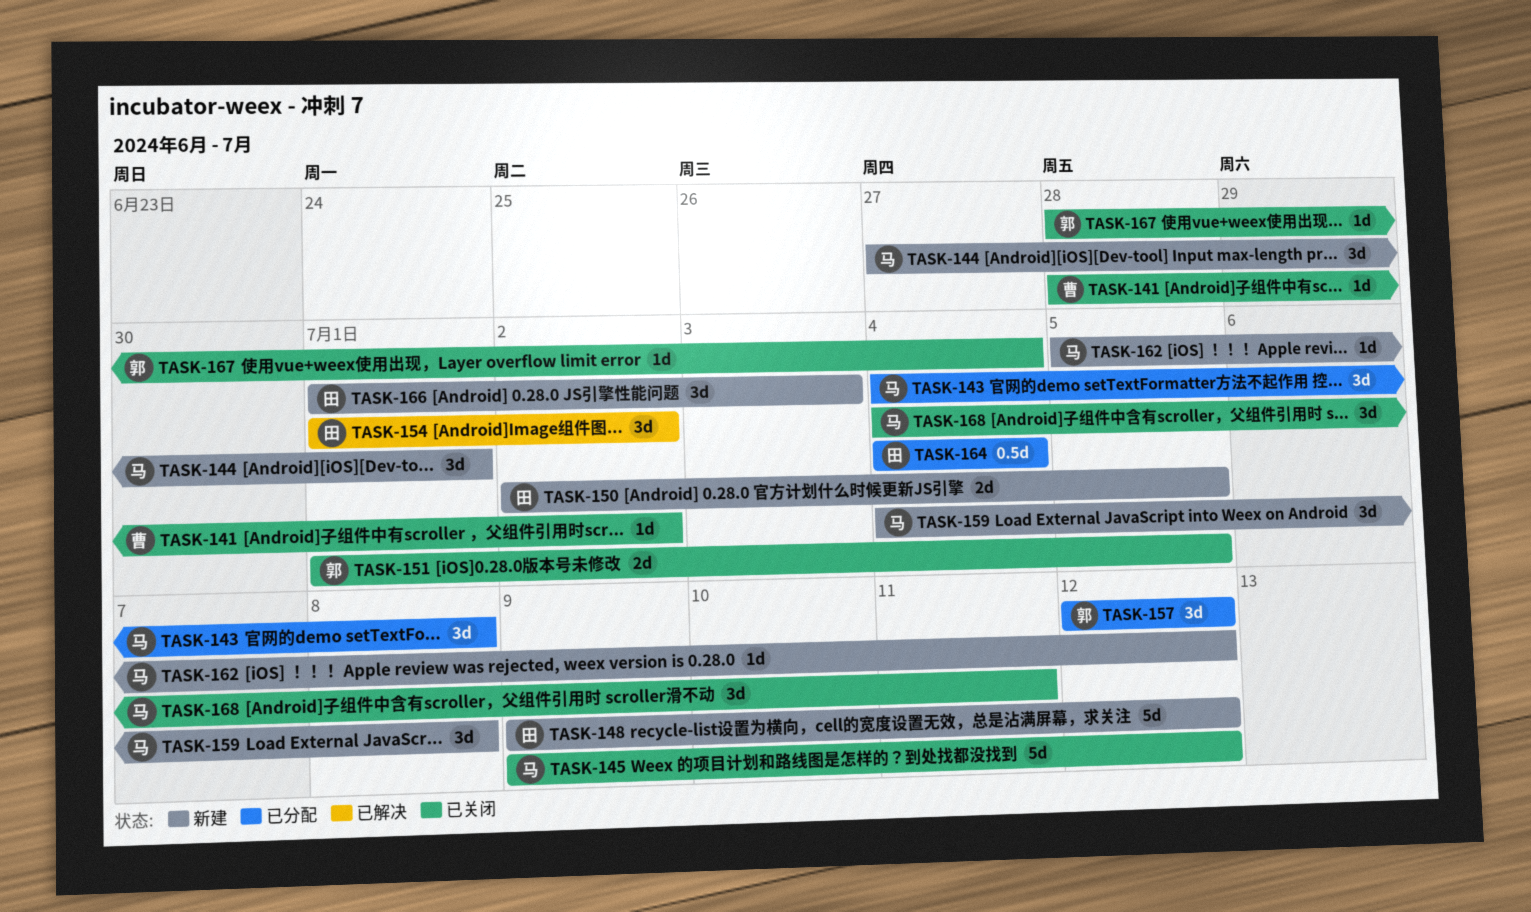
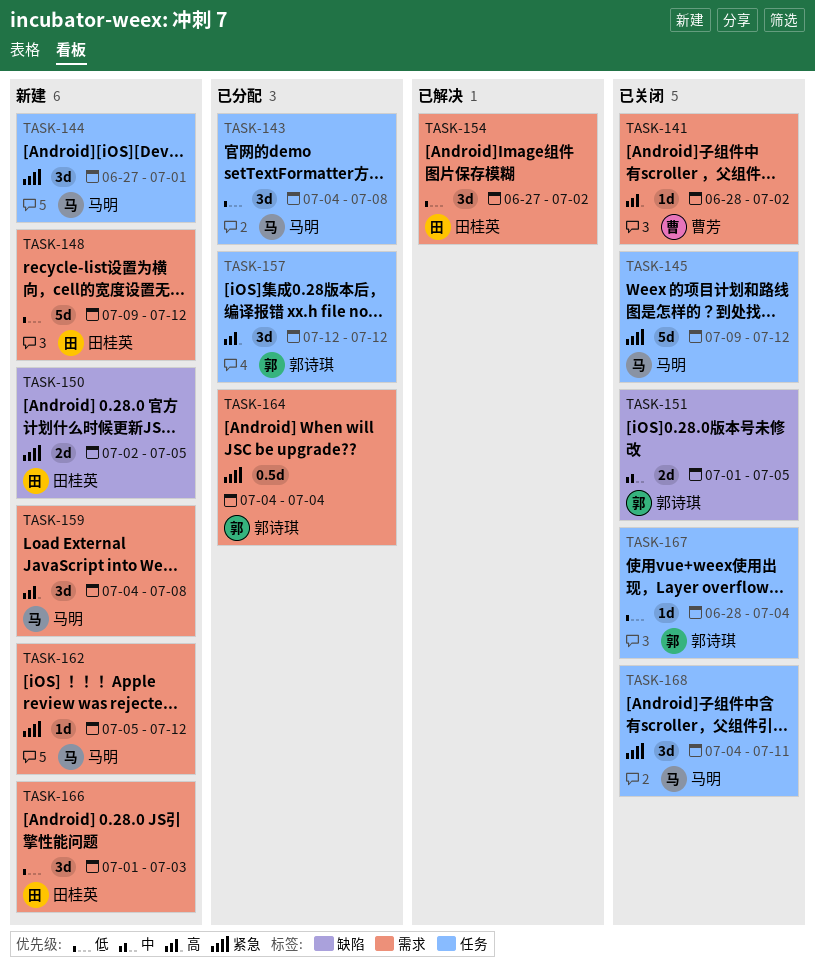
TASK-154, start: Jul 1 -> Jun 27
TASK-164, owner: 田桂英 -> 郭诗琪

